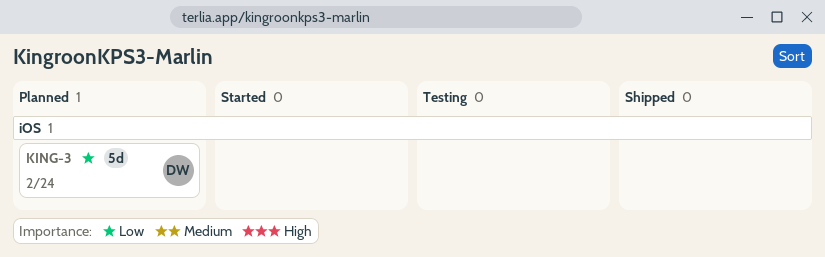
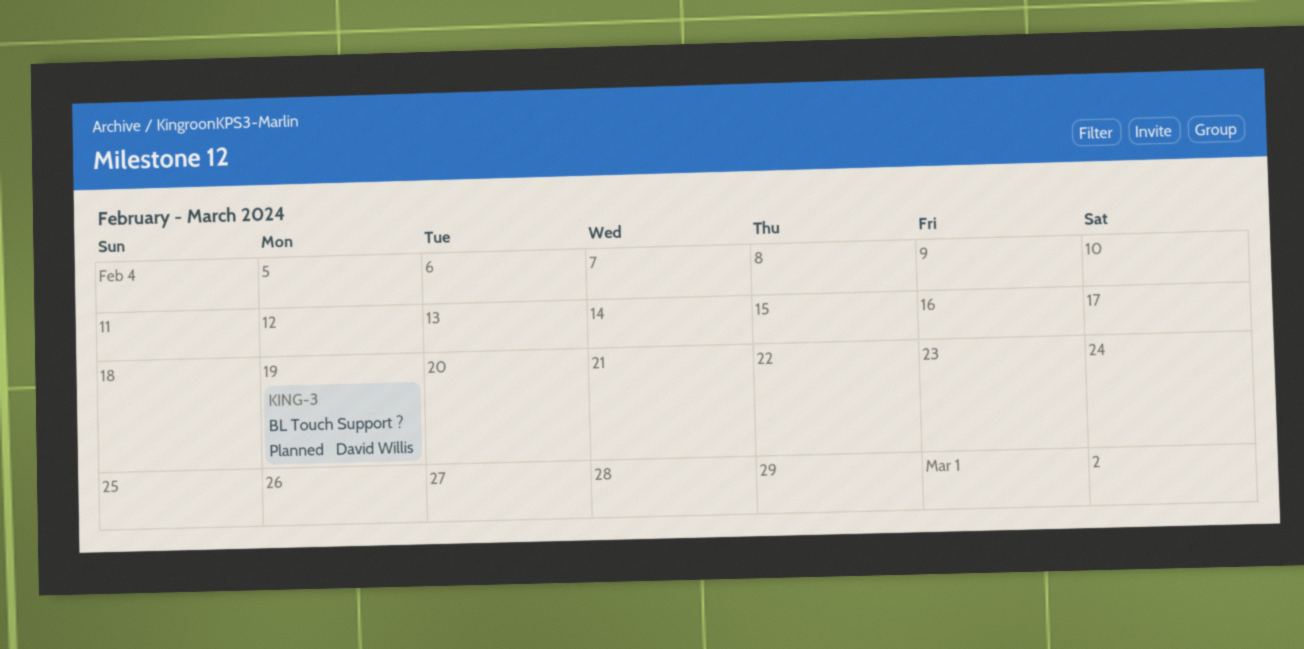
KING-3, due: Feb 24 -> Feb 19

